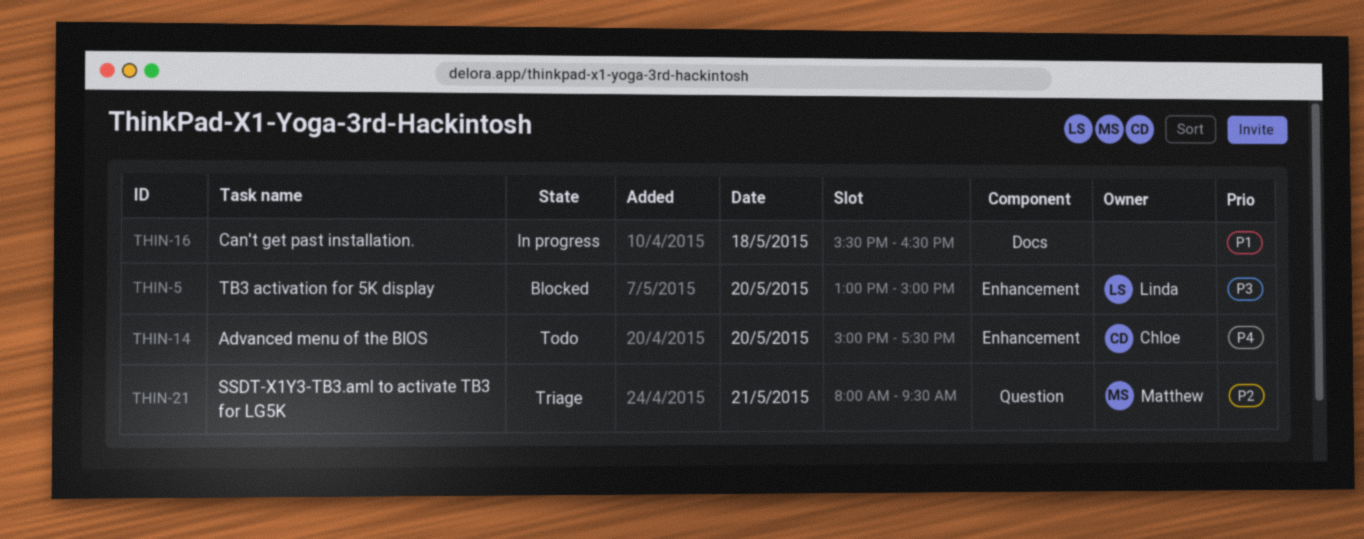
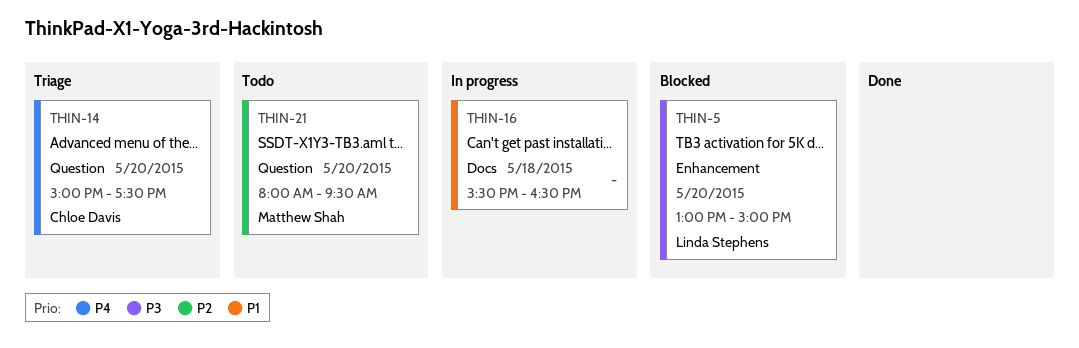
THIN-14, status: Todo -> Triage
THIN-14, label: Enhancement -> Question
THIN-21, status: Triage -> Todo
THIN-21, day: May 21 -> May 20

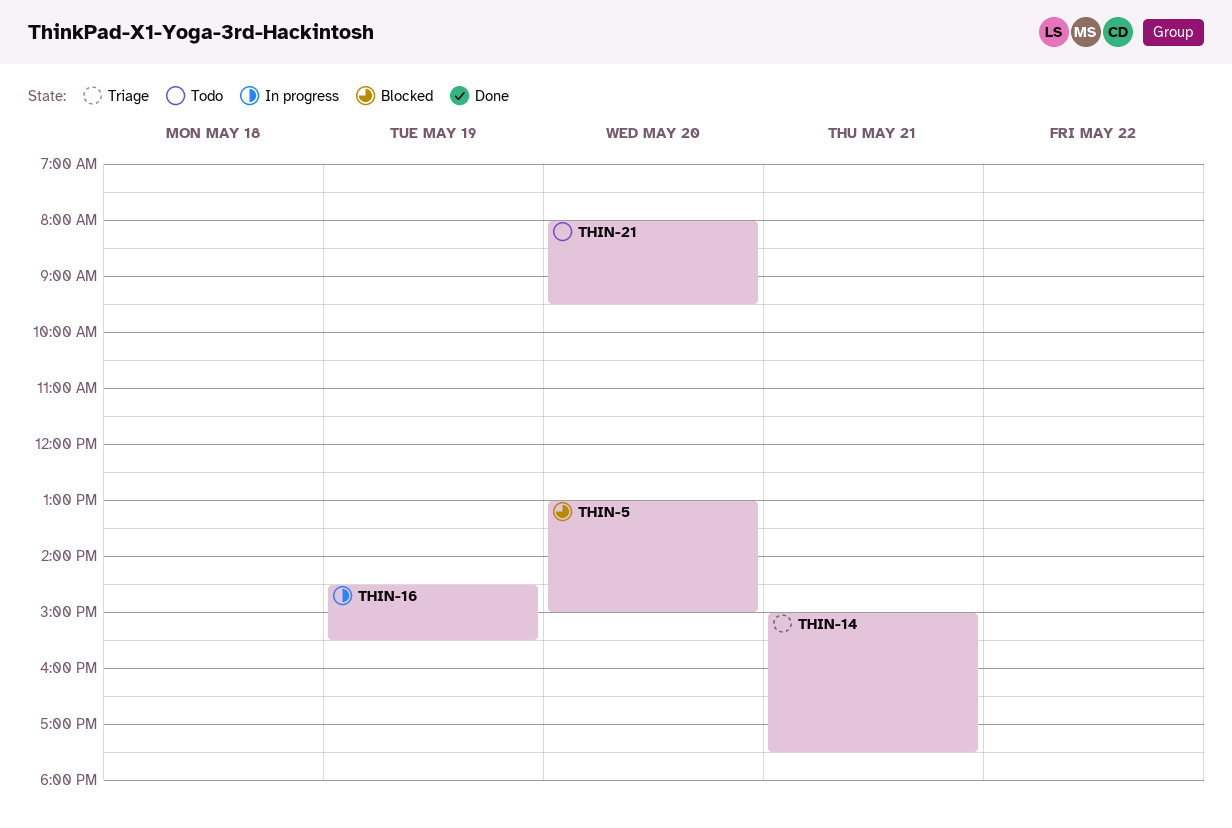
THIN-14, day: May 20 -> May 21
THIN-16, day: May 18 -> May 19
THIN-16, begins: 15:30 -> 14:30
THIN-16, ends: 16:30 -> 15:30

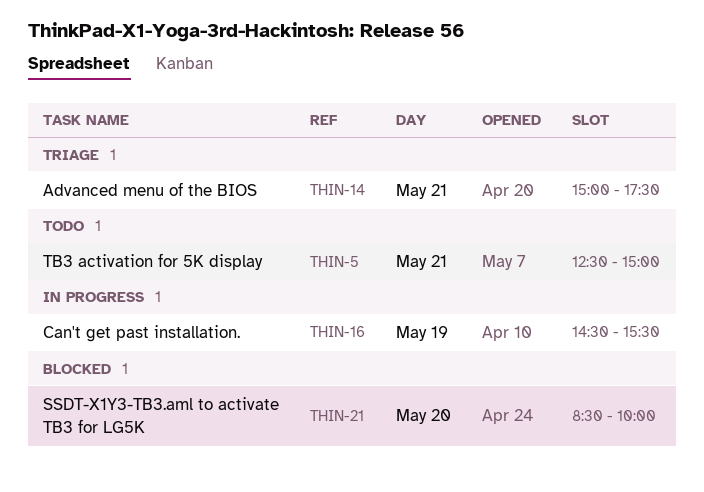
THIN-5, status: Blocked -> Todo
THIN-5, day: May 20 -> May 21
THIN-5, begins: 13:00 -> 12:30
THIN-21, status: Todo -> Blocked
THIN-21, begins: 08:00 -> 08:30
THIN-21, ends: 09:30 -> 10:00

